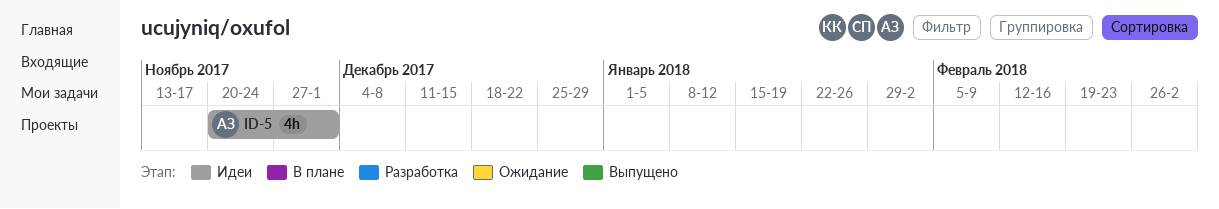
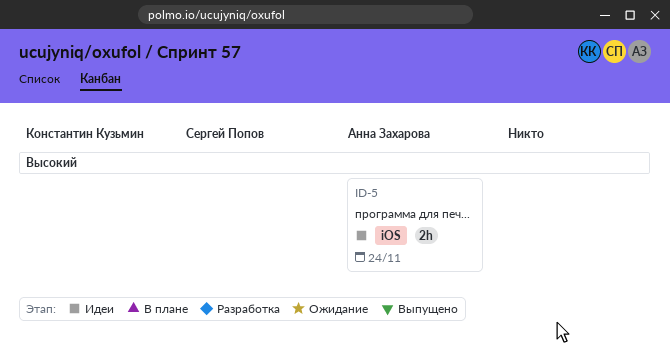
ID-5, estimate: 4h -> 2h
ID-5, due: Dec 1 -> Nov 24

